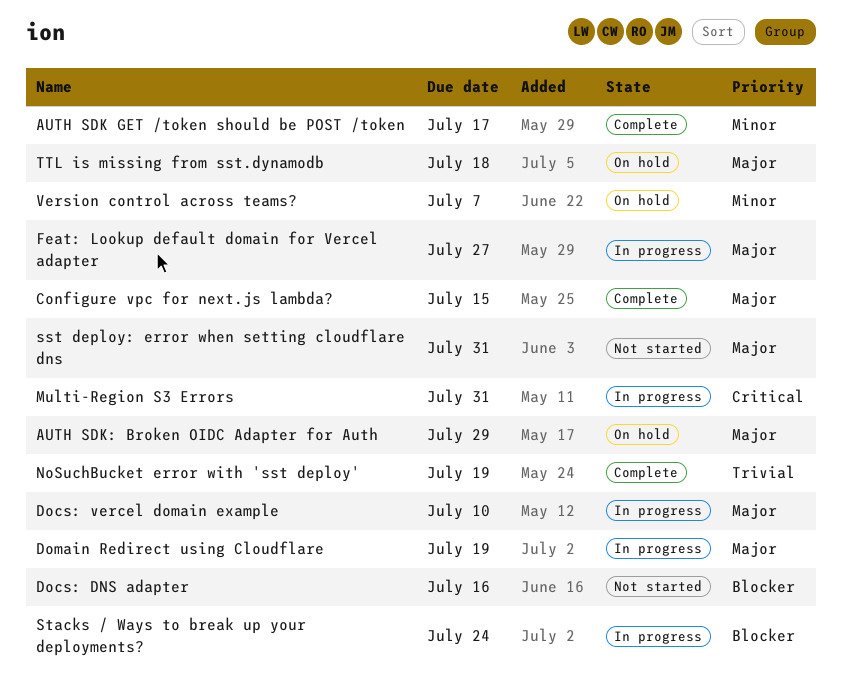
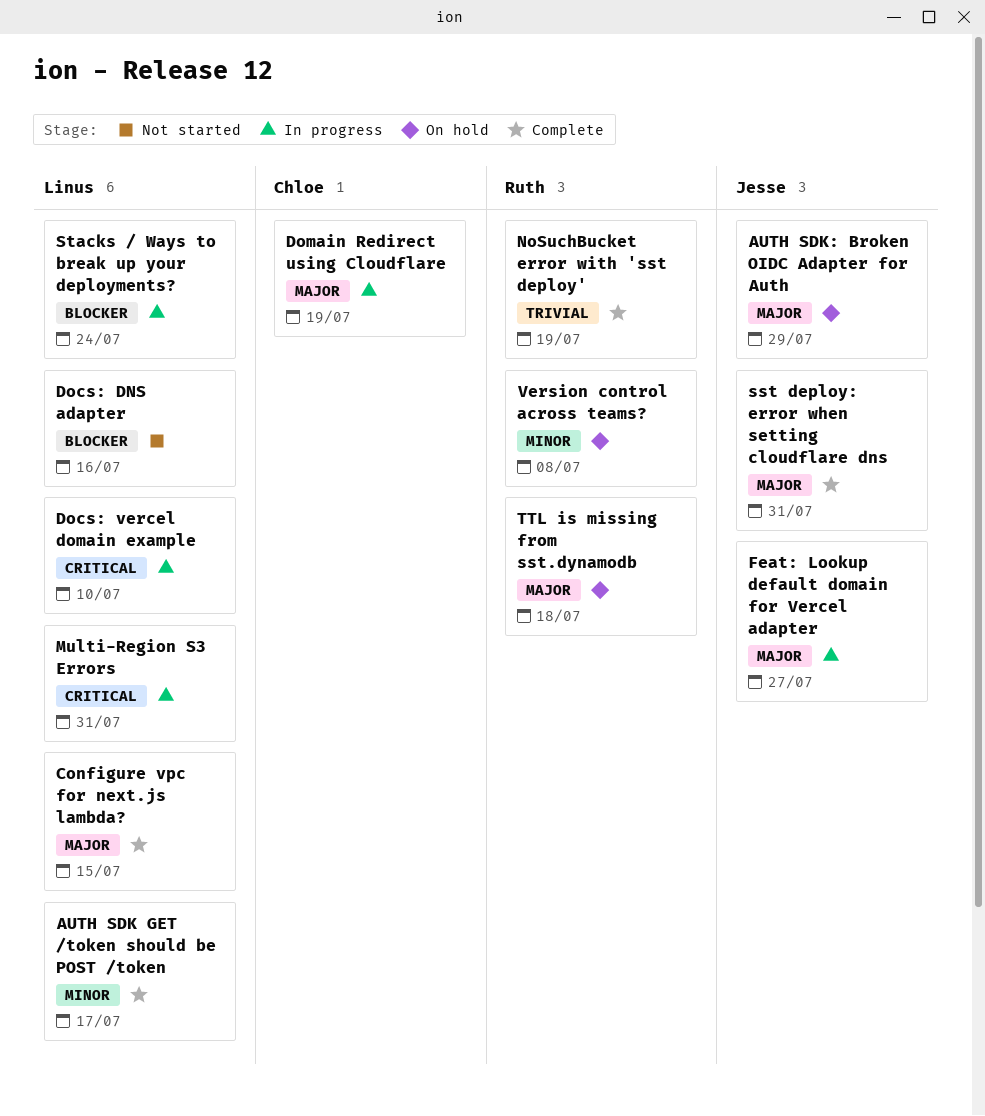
Docs: vercel domain example, priority: Major -> Critical
sst deploy: error when setting cloudflare dns, status: Not started -> Complete
Version control across teams?, due: Jul 7 -> Jul 8

